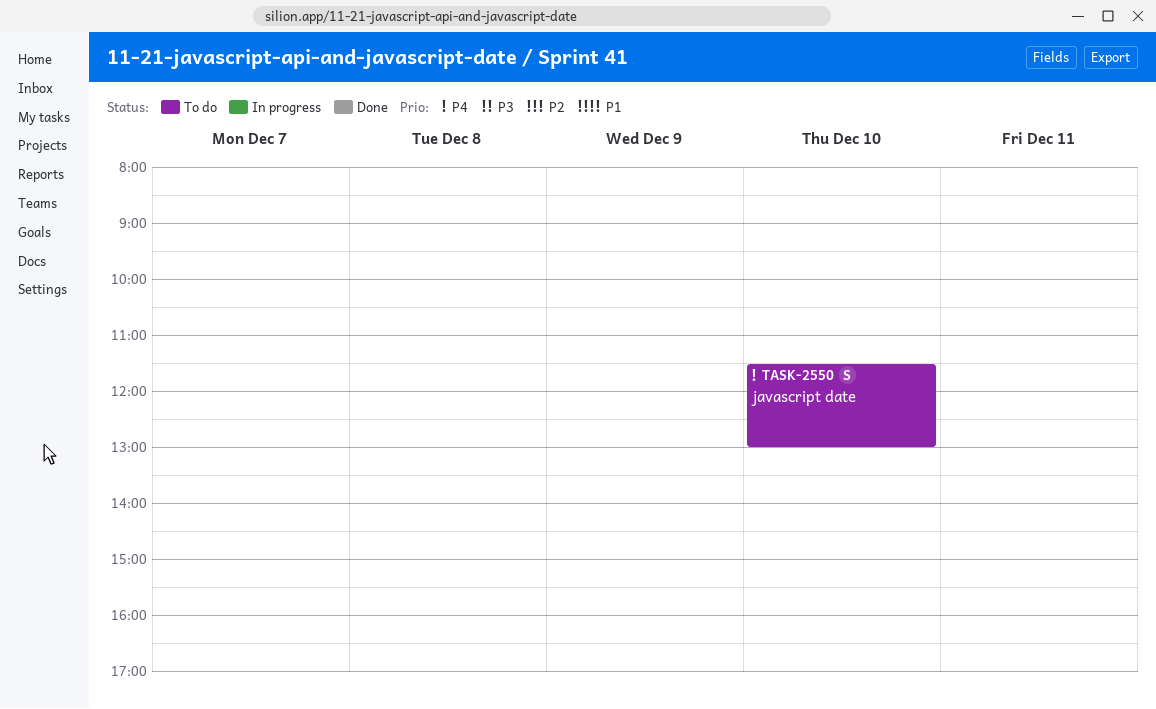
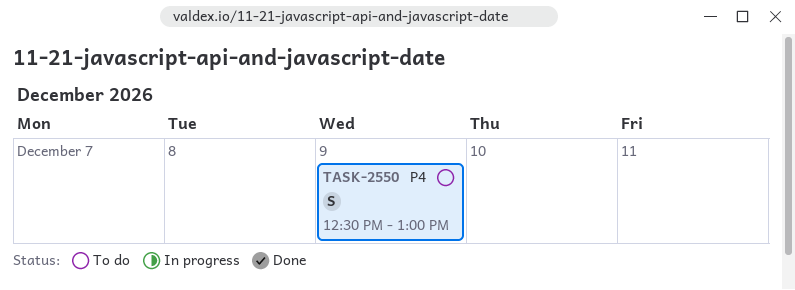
TASK-2550, day: Dec 10 -> Dec 9
TASK-2550, begins: 11:30 -> 12:30

